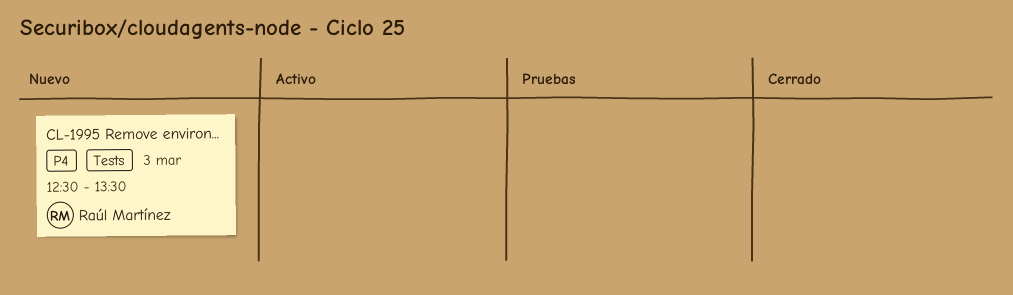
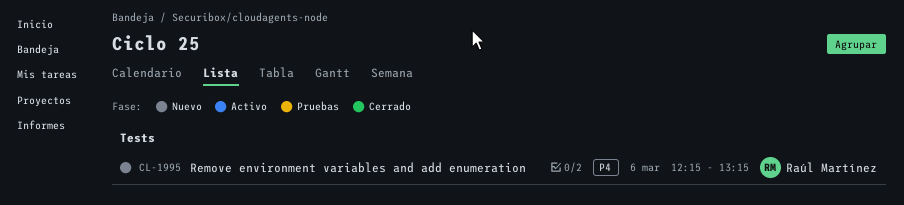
CL-1995, day: Mar 3 -> Mar 6
CL-1995, begins: 12:30 -> 12:15
CL-1995, ends: 13:30 -> 13:15

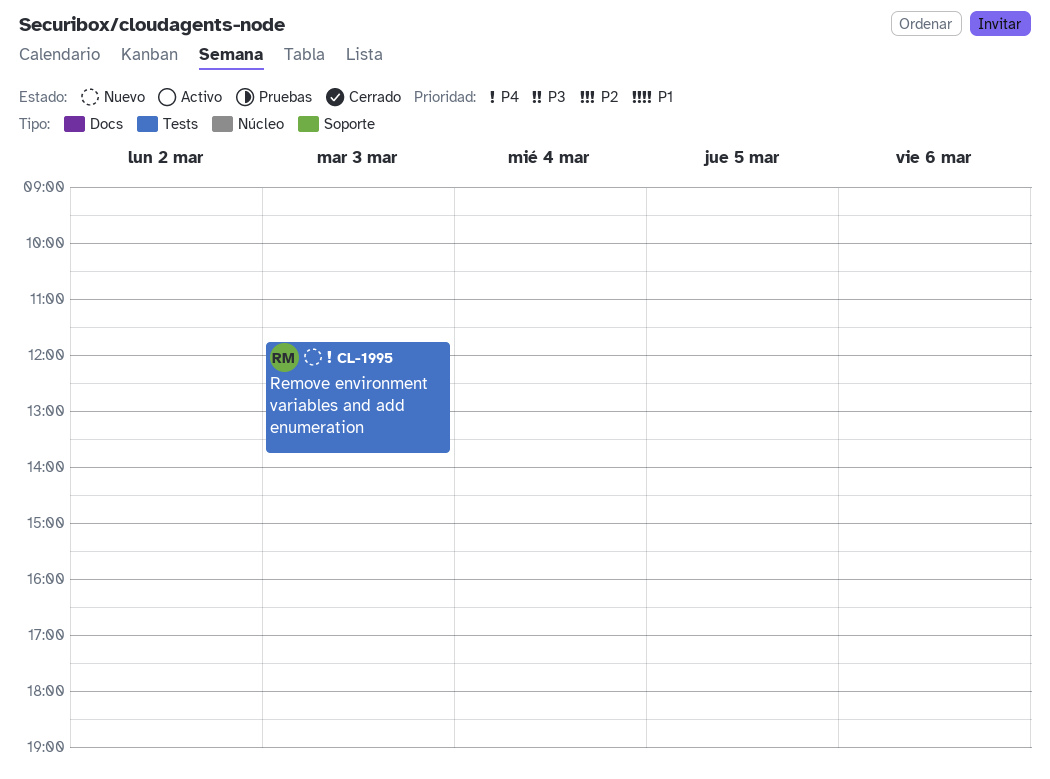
CL-1995, day: Mar 6 -> Mar 3
CL-1995, begins: 12:15 -> 11:45
CL-1995, ends: 13:15 -> 13:45

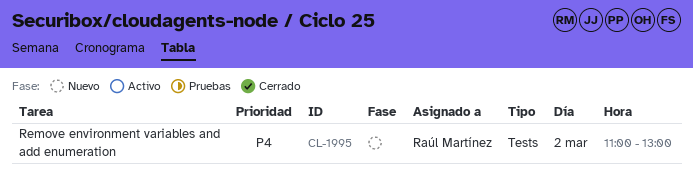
CL-1995, day: Mar 3 -> Mar 2
CL-1995, begins: 11:45 -> 11:00
CL-1995, ends: 13:45 -> 13:00

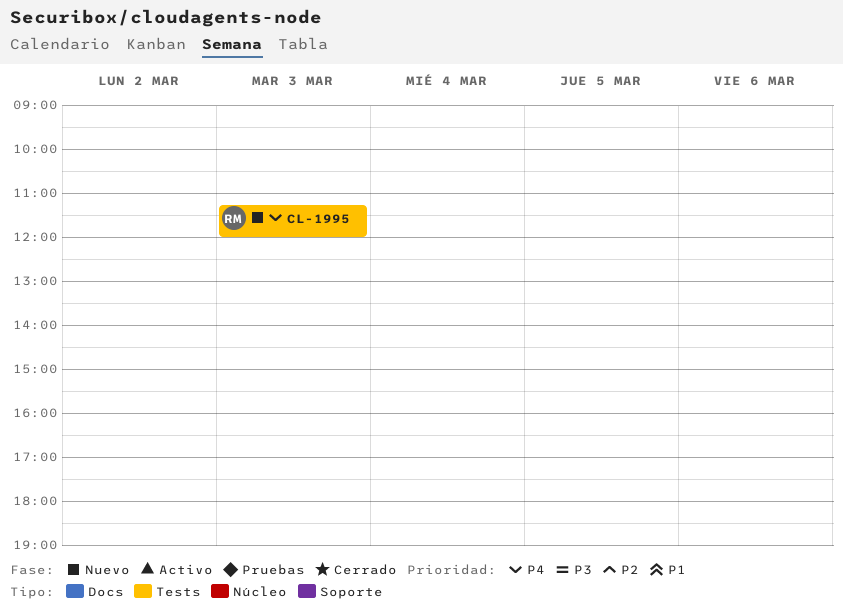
CL-1995, day: Mar 2 -> Mar 3
CL-1995, begins: 11:00 -> 11:15
CL-1995, ends: 13:00 -> 12:00

